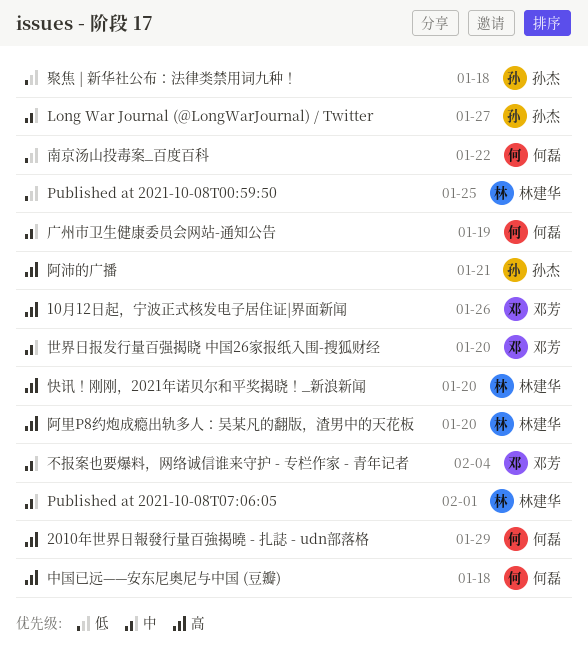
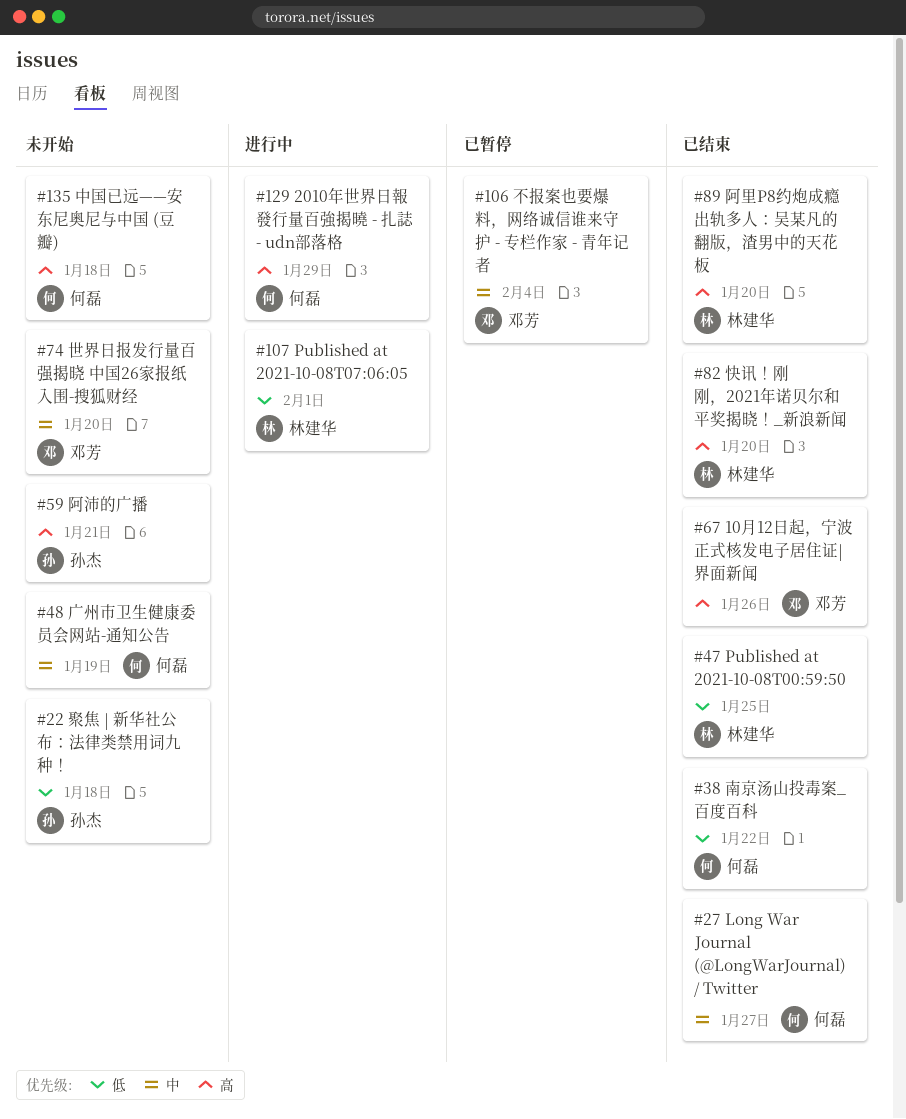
Long War Journal (@LongWarJournal) / Twitter, owner: 孙杰 -> 何磊
Published at 2021-10-08T07:06:05, priority: 中 -> 低

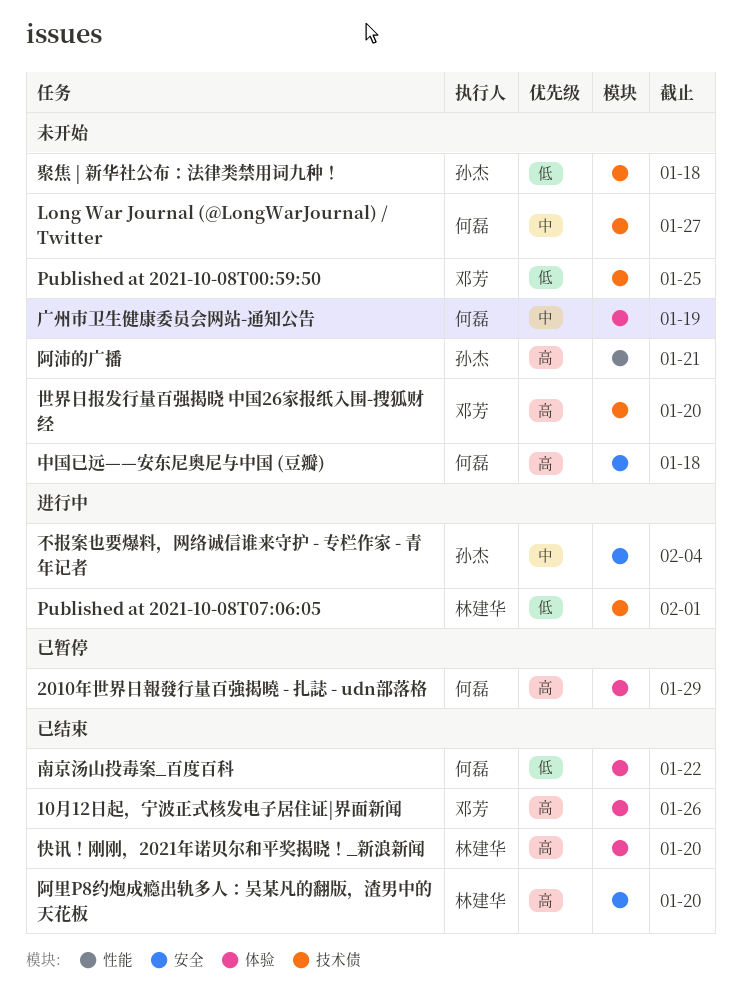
2010年世界日報發行量百強揭曉 - 扎誌 - udn部落格, status: 进行中 -> 已暂停
Long War Journal (@LongWarJournal) / Twitter, status: 已结束 -> 未开始
Published at 2021-10-08T00:59:50, status: 已结束 -> 未开始
Published at 2021-10-08T00:59:50, owner: 林建华 -> 邓芳
不报案也要爆料，网络诚信谁来守护 - 专栏作家 - 青年记者, status: 已暂停 -> 进行中
不报案也要爆料，网络诚信谁来守护 - 专栏作家 - 青年记者, owner: 邓芳 -> 孙杰
世界日报发行量百强揭晓 中国26家报纸入围-搜狐财经, priority: 中 -> 高

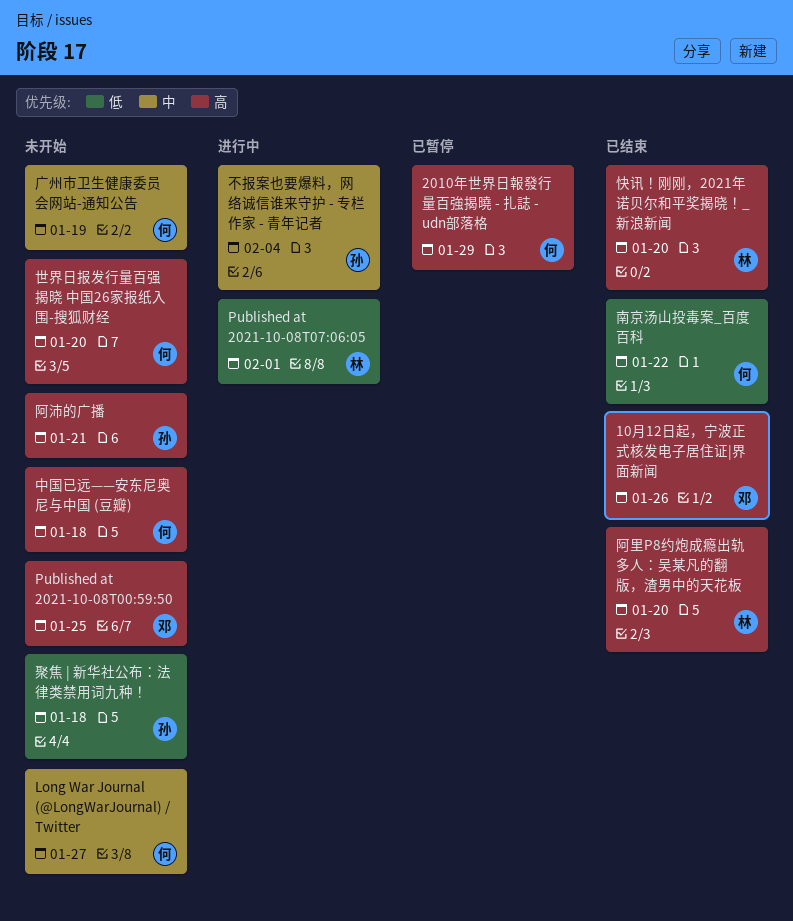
Published at 2021-10-08T00:59:50, priority: 低 -> 高
世界日报发行量百强揭晓 中国26家报纸入围-搜狐财经, owner: 邓芳 -> 何磊

